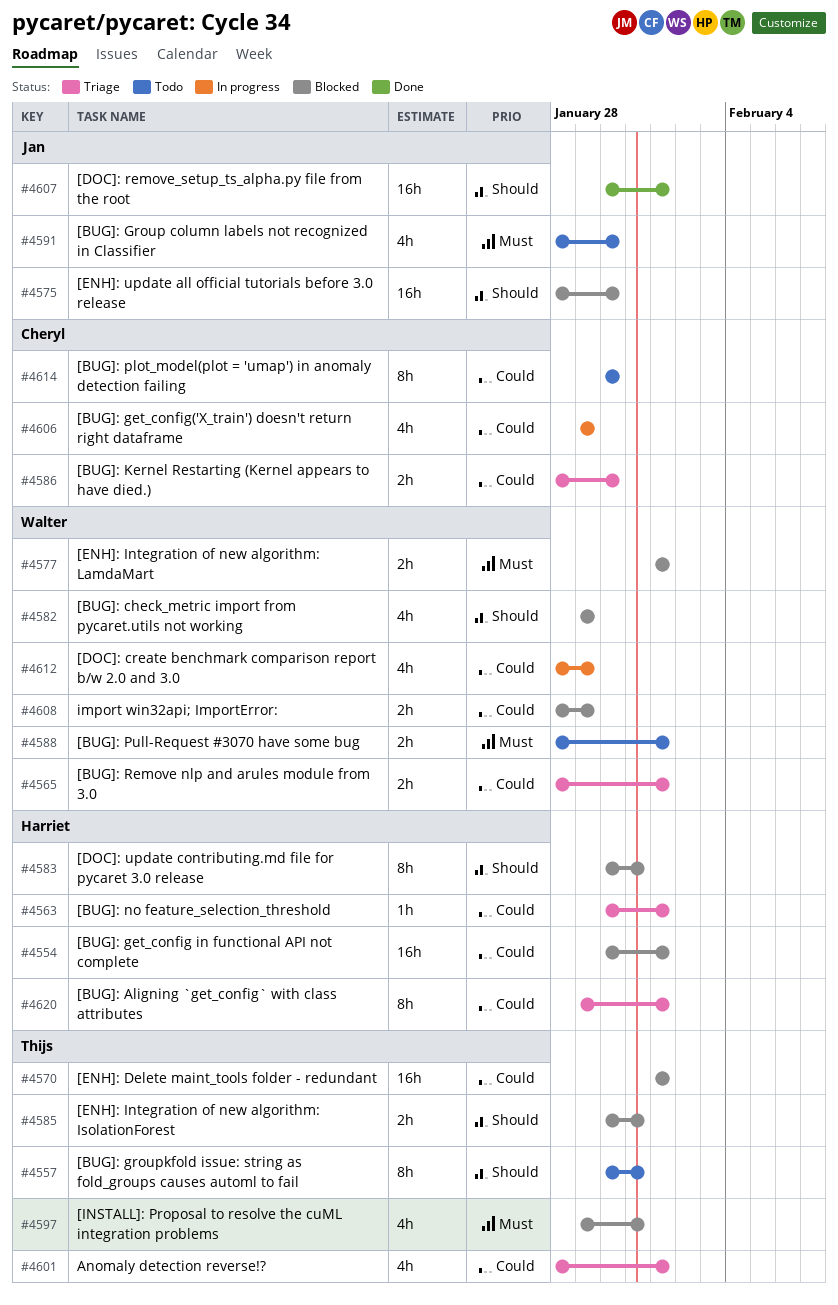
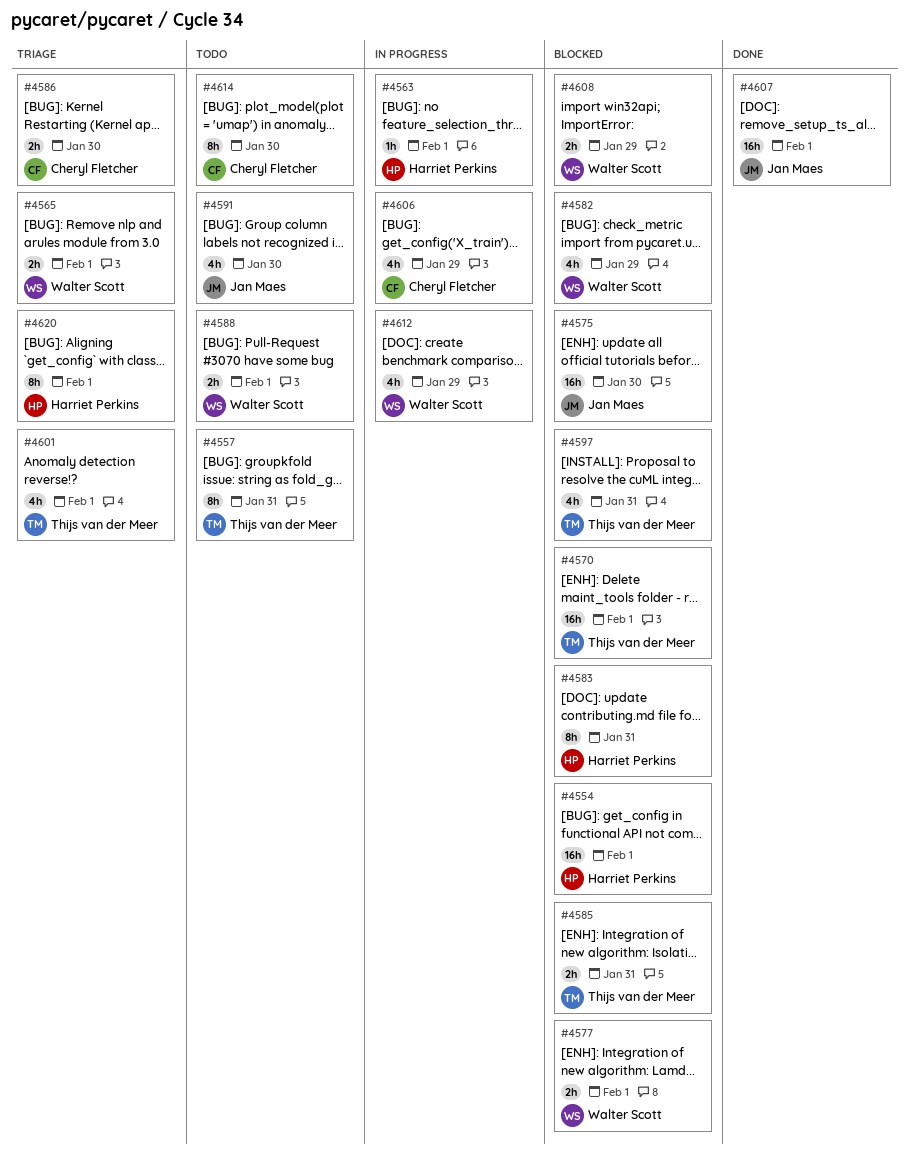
#4563, status: Triage -> In progress

